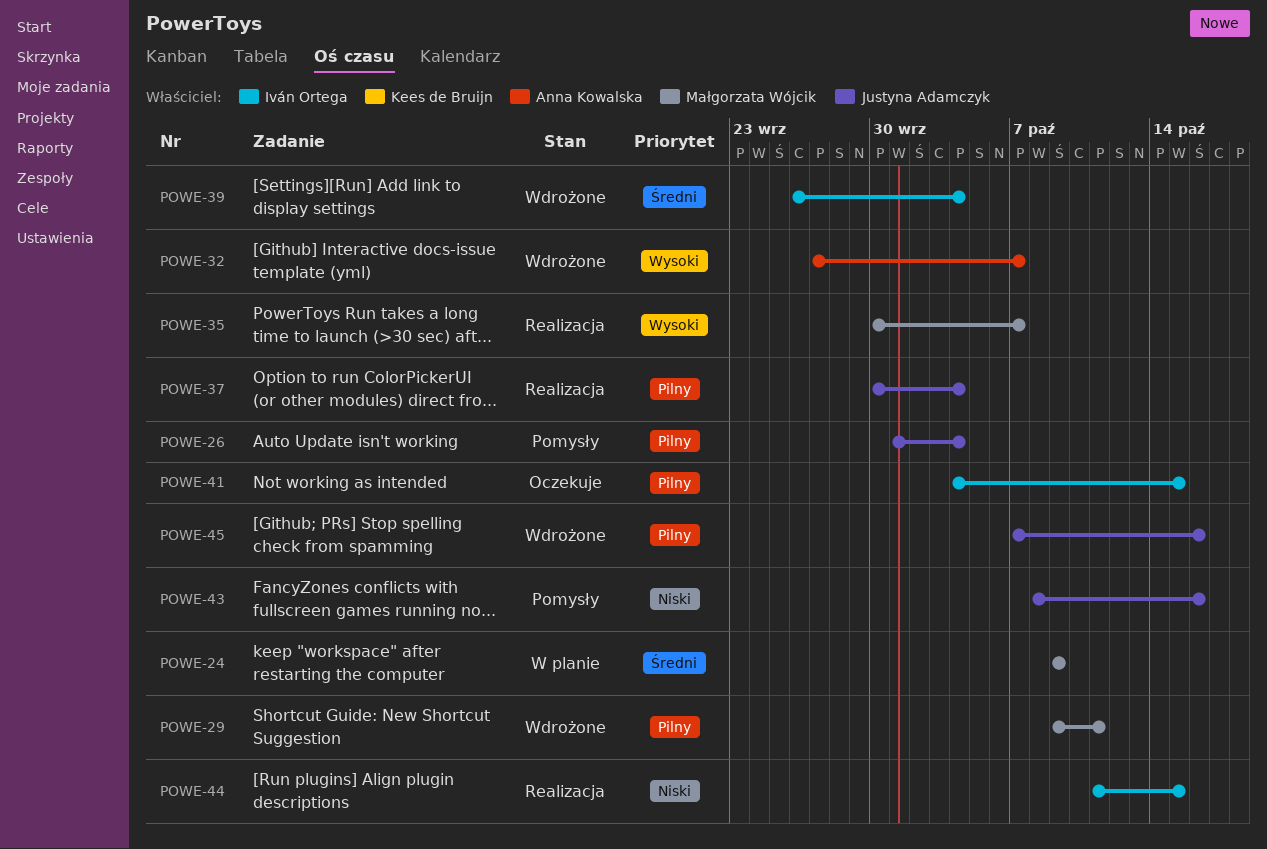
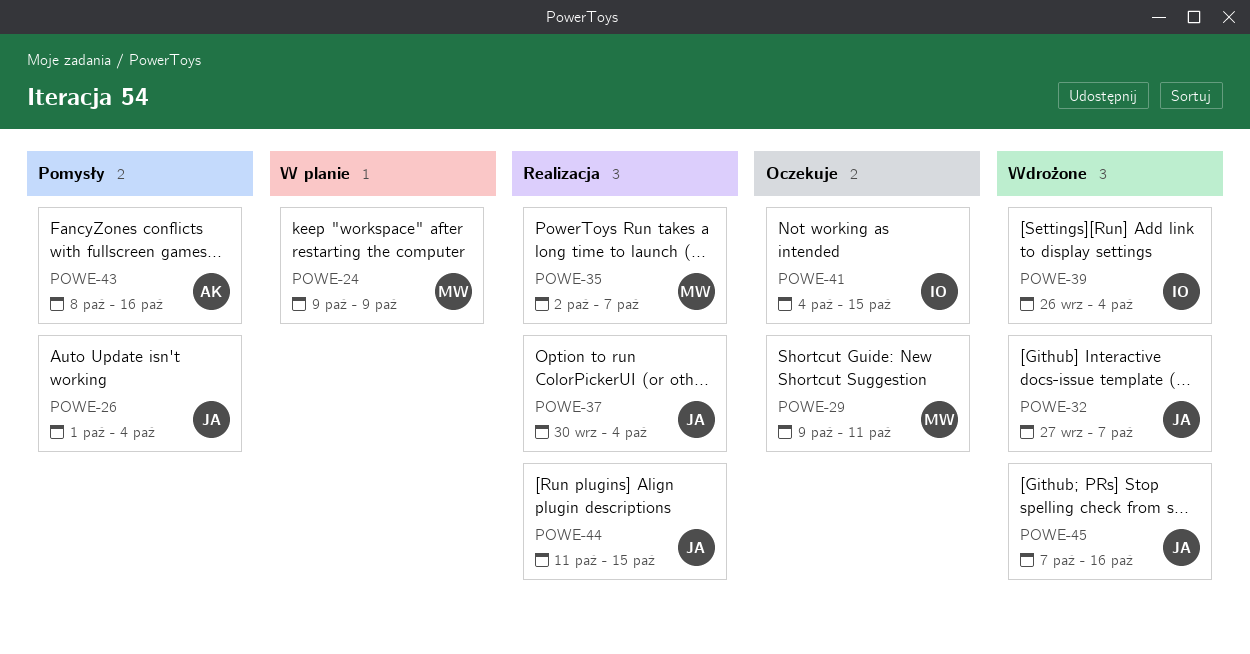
POWE-29, status: Wdrożone -> Oczekuje
POWE-32, owner: Anna Kowalska -> Justyna Adamczyk
POWE-35, start: Sep 30 -> Oct 2
POWE-43, owner: Justyna Adamczyk -> Anna Kowalska
POWE-44, owner: Iván Ortega -> Justyna Adamczyk

